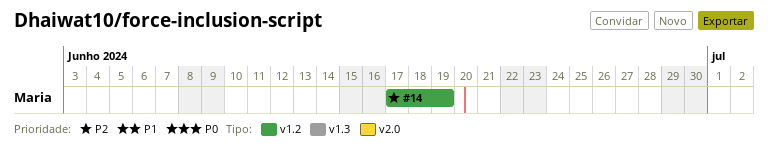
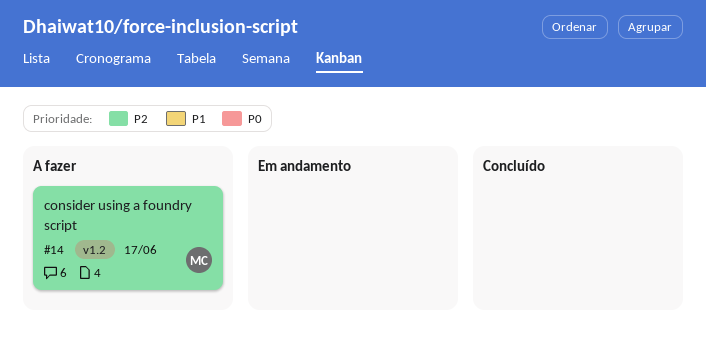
#14, due: Jun 19 -> Jun 17

